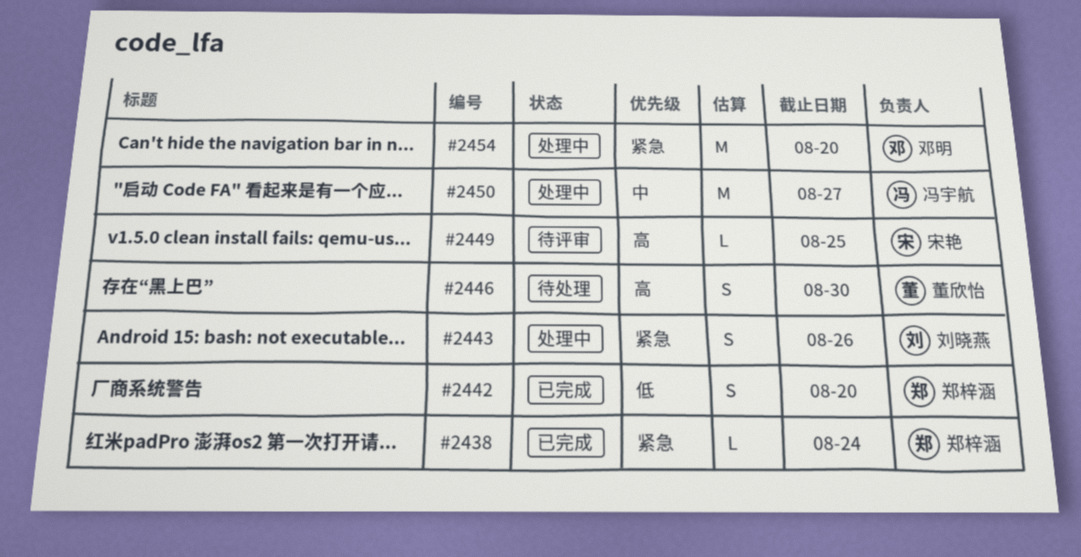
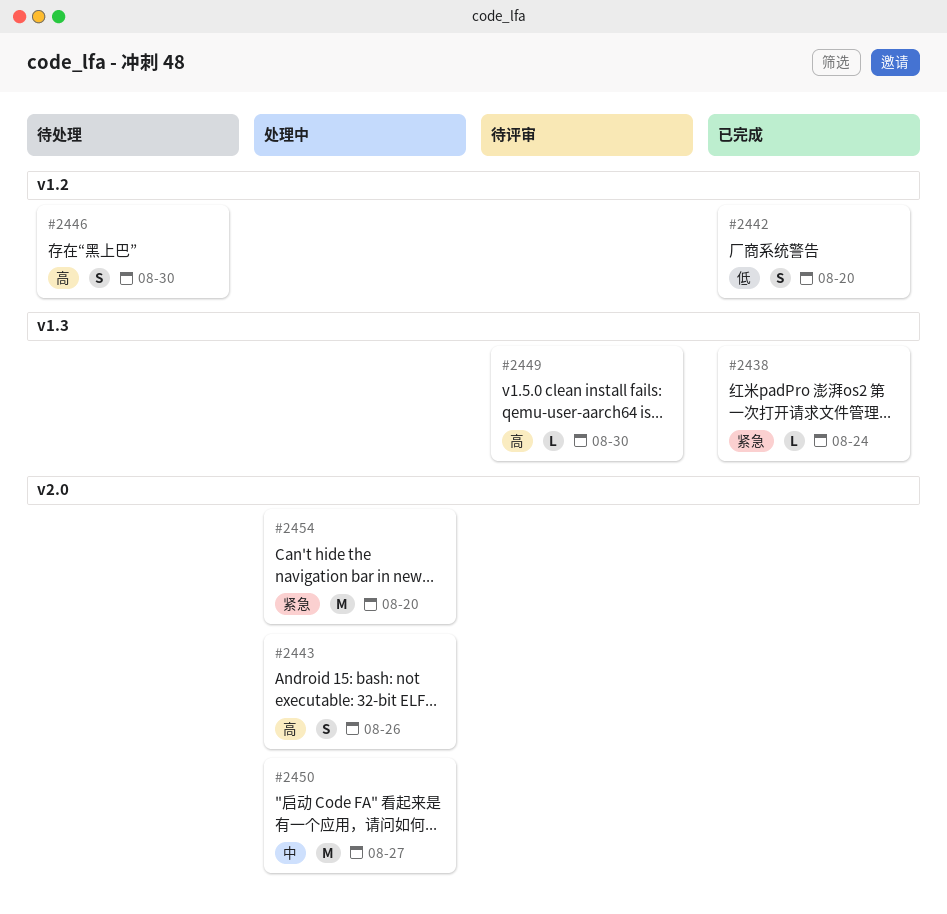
#2443, priority: 紧急 -> 高
#2449, due: Aug 25 -> Aug 30

